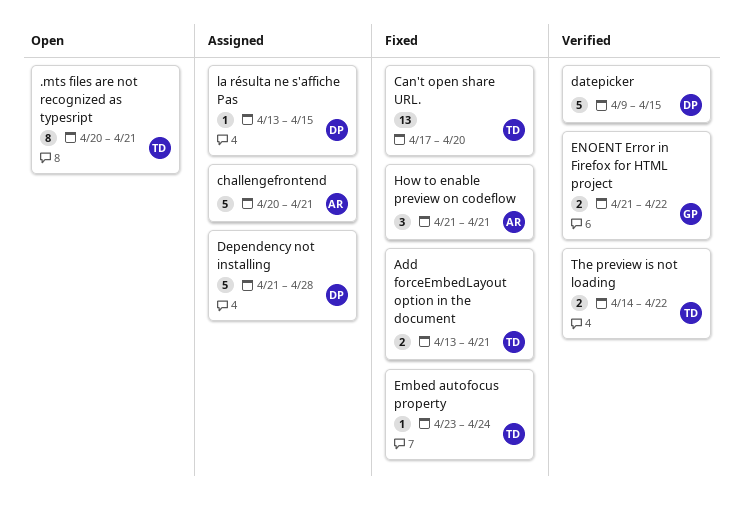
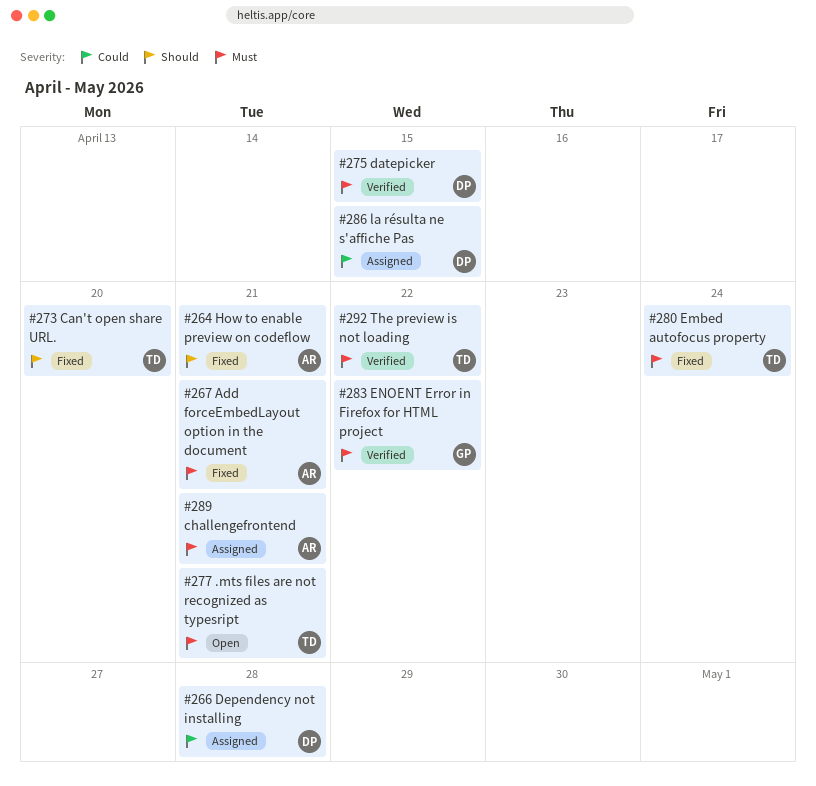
Add forceEmbedLayout option in the document, owner: TD -> AR

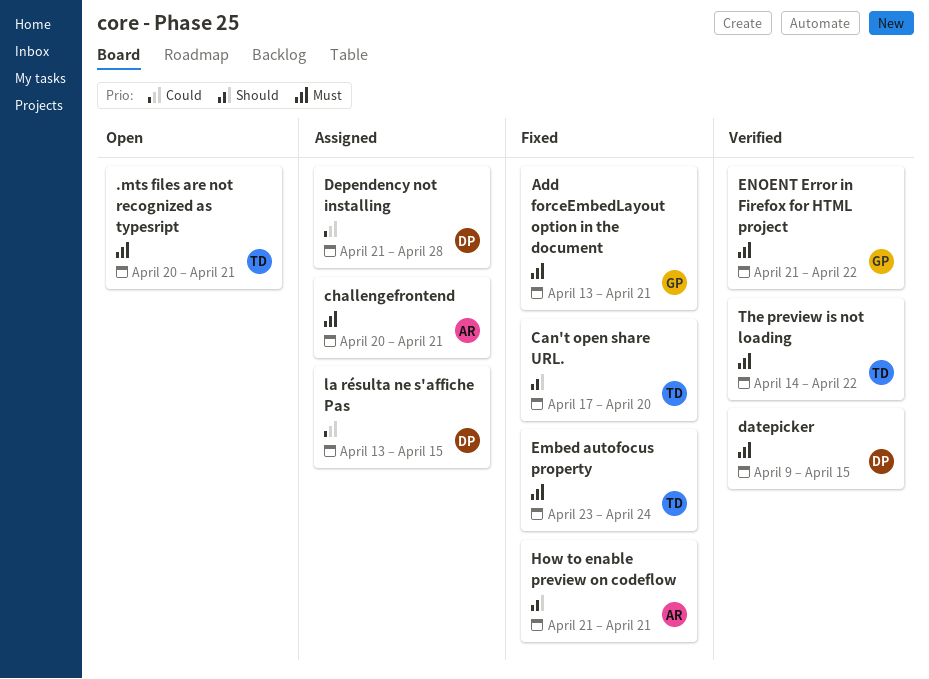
Add forceEmbedLayout option in the document, owner: AR -> GP

